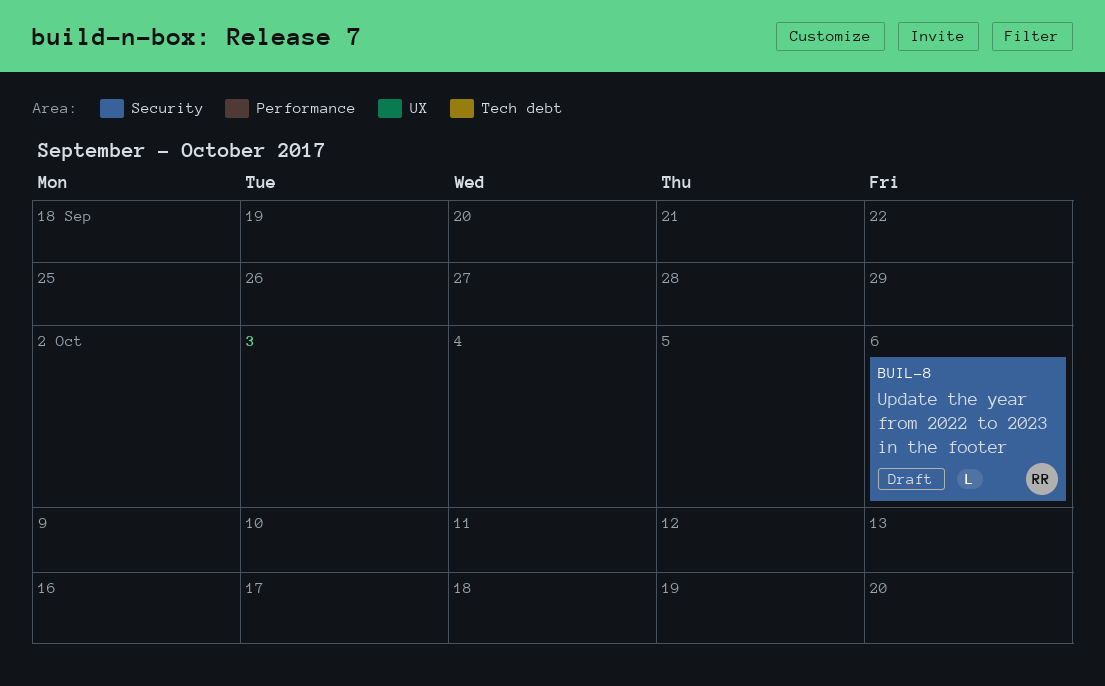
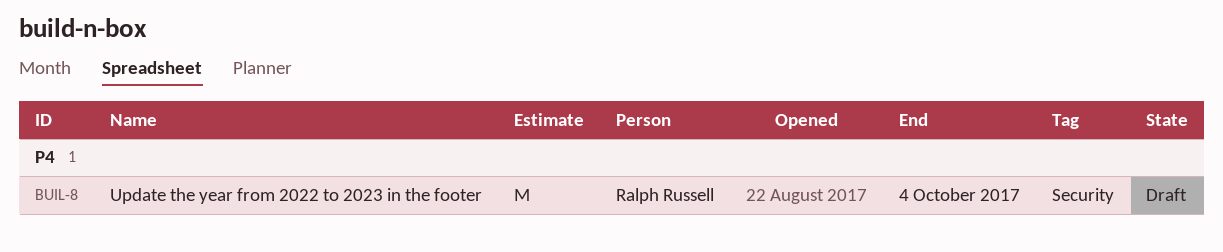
BUIL-8, estimate: L -> M
BUIL-8, due: Oct 6 -> Oct 4

